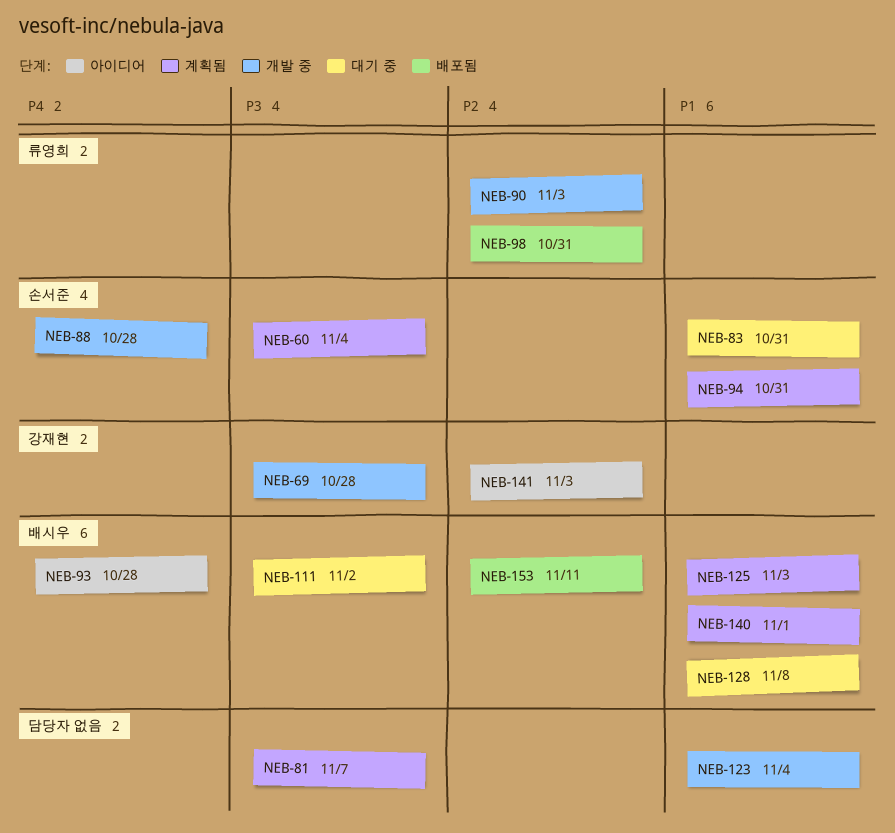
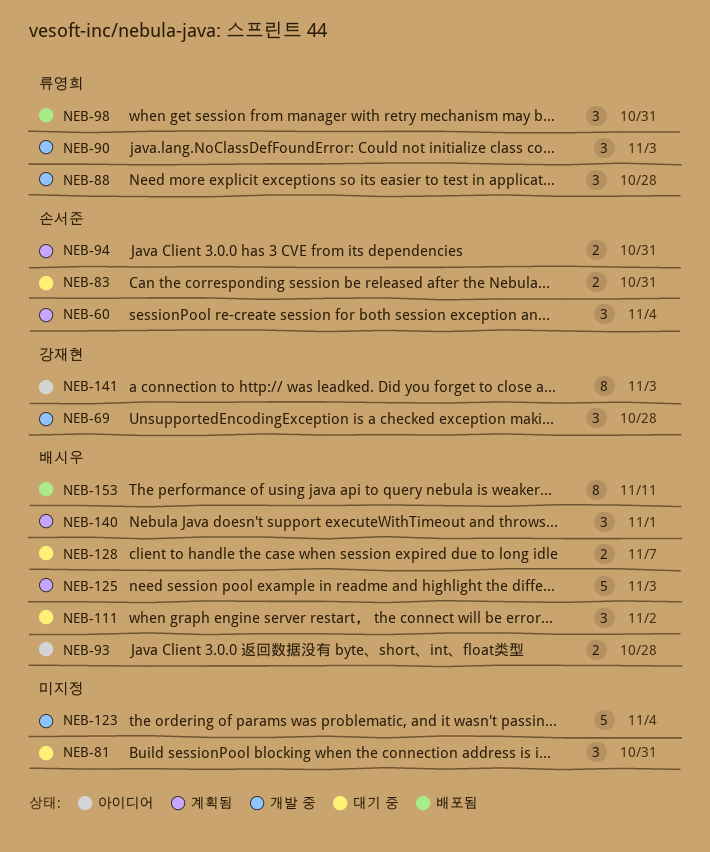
NEB-81, status: 계획됨 -> 대기 중
NEB-81, due: Nov 7 -> Oct 31
NEB-88, owner: 손서준 -> 류영희
NEB-128, due: Nov 8 -> Nov 7

